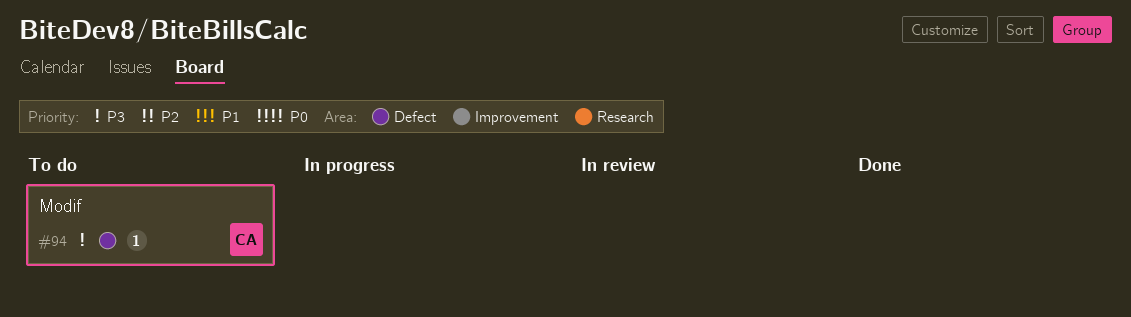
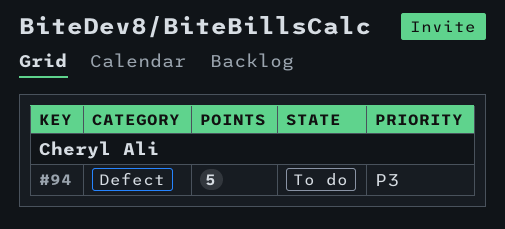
#94, estimate: 1 -> 5

